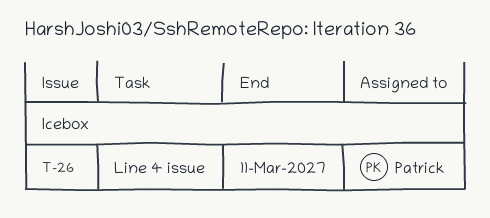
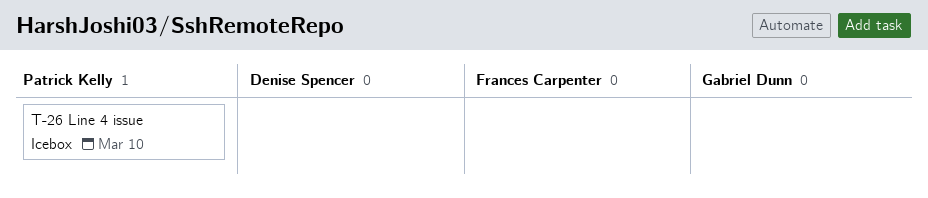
T-26, due: Mar 11 -> Mar 10

